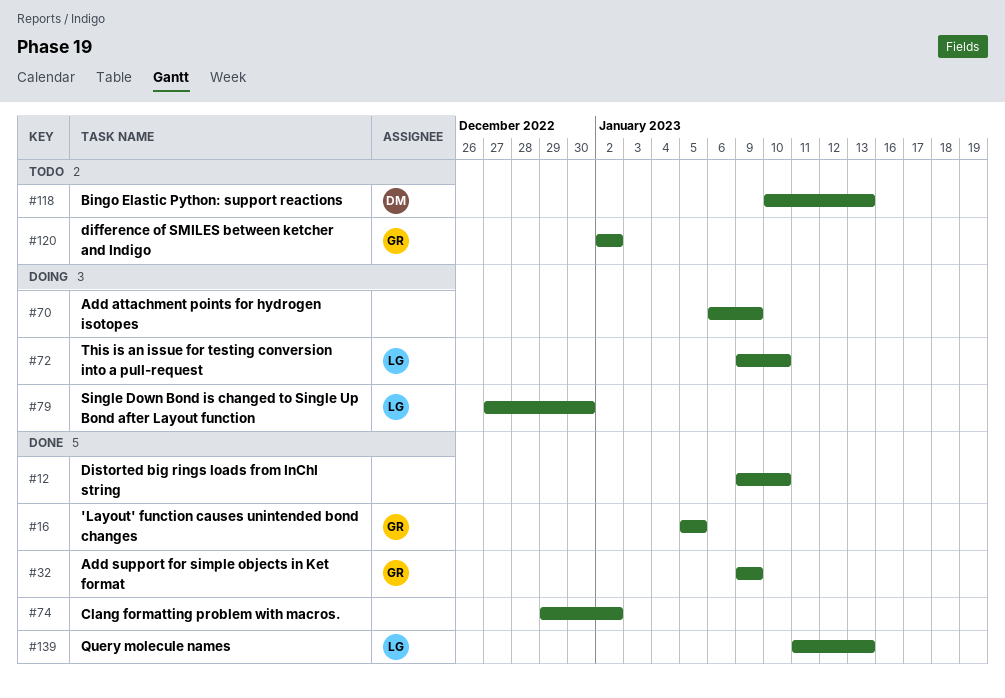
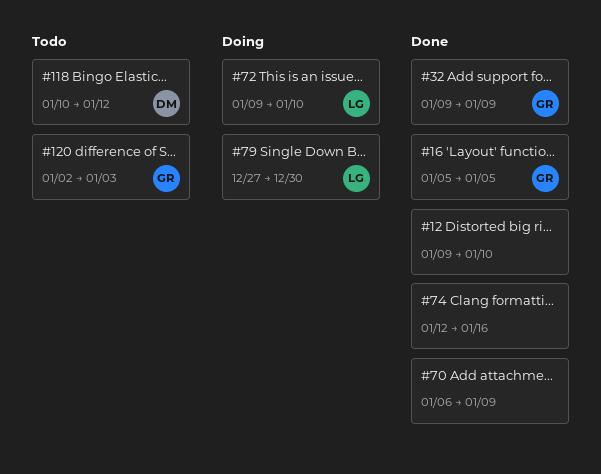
#70, status: Doing -> Done
#74, start: Dec 29 -> Jan 12
#74, due: Jan 2 -> Jan 16
#118, due: Jan 13 -> Jan 12
#120, due: Jan 2 -> Jan 3
#139: present -> none

